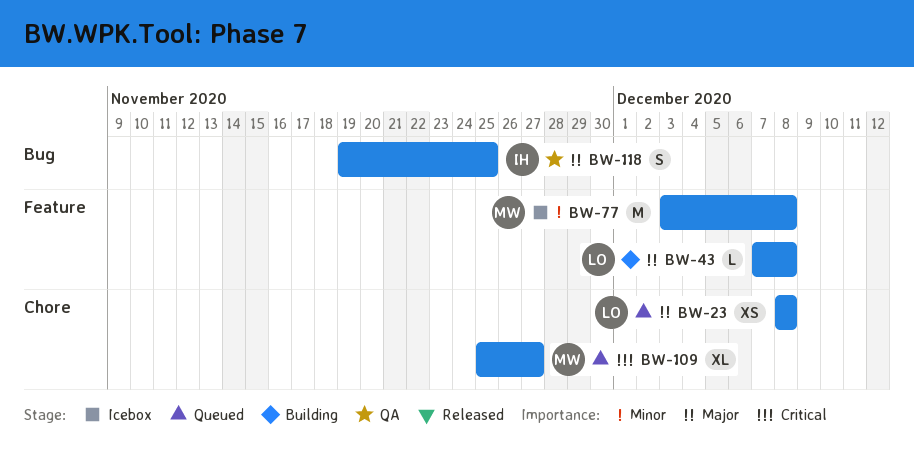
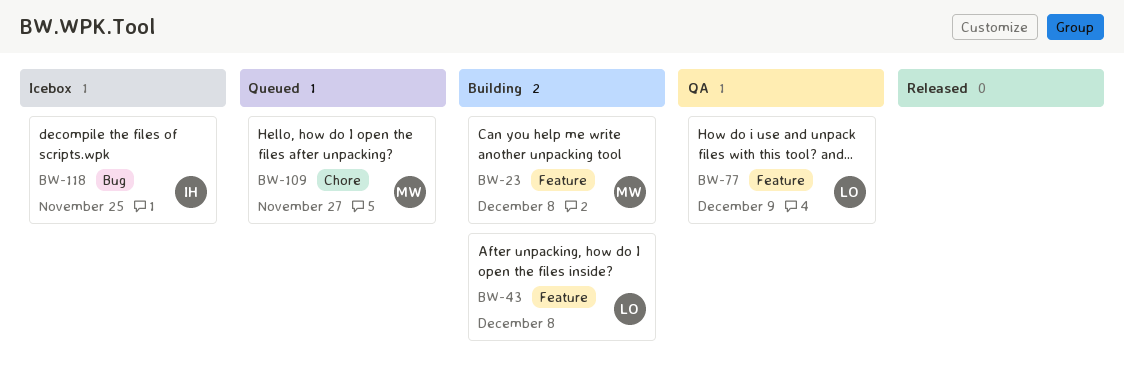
BW-23, status: Queued -> Building
BW-23, owner: LO -> MW
BW-23, label: Chore -> Feature
BW-77, status: Icebox -> QA
BW-77, owner: MW -> LO
BW-77, due: Dec 8 -> Dec 9
BW-118, status: QA -> Icebox

